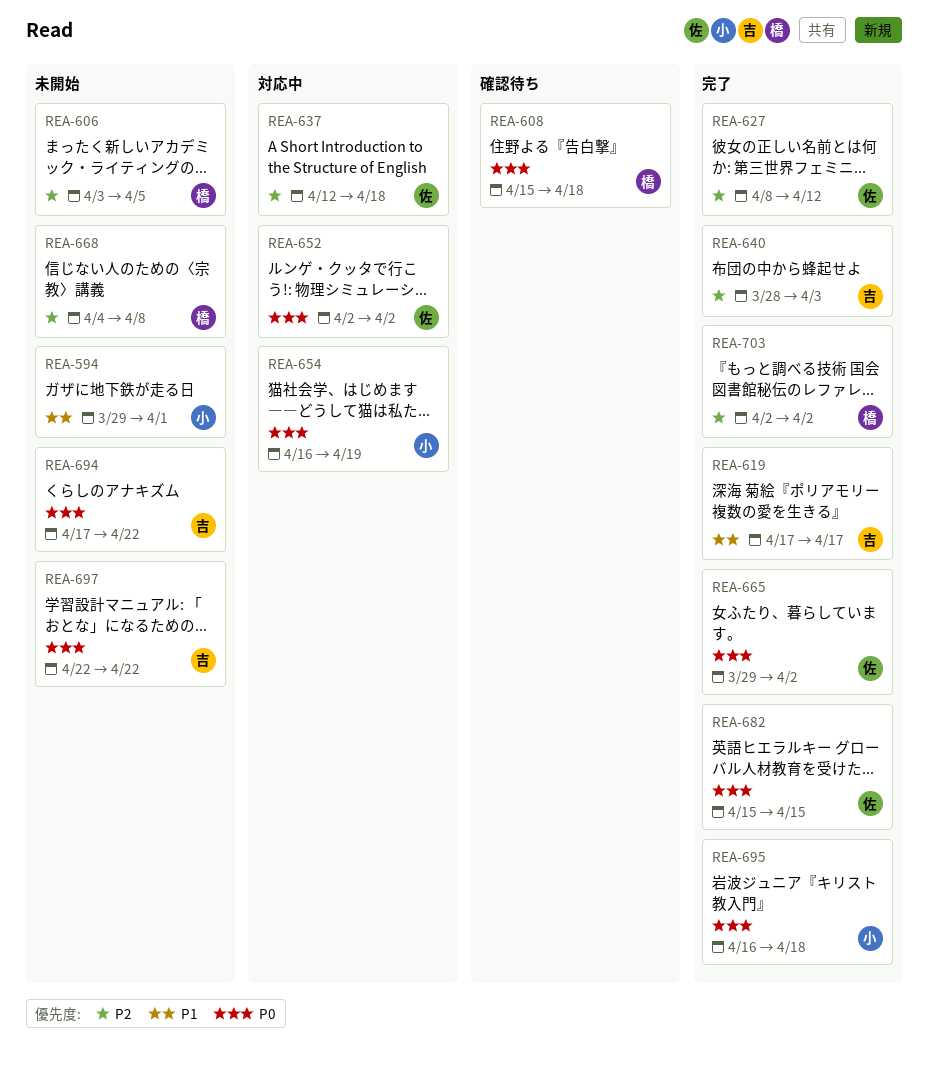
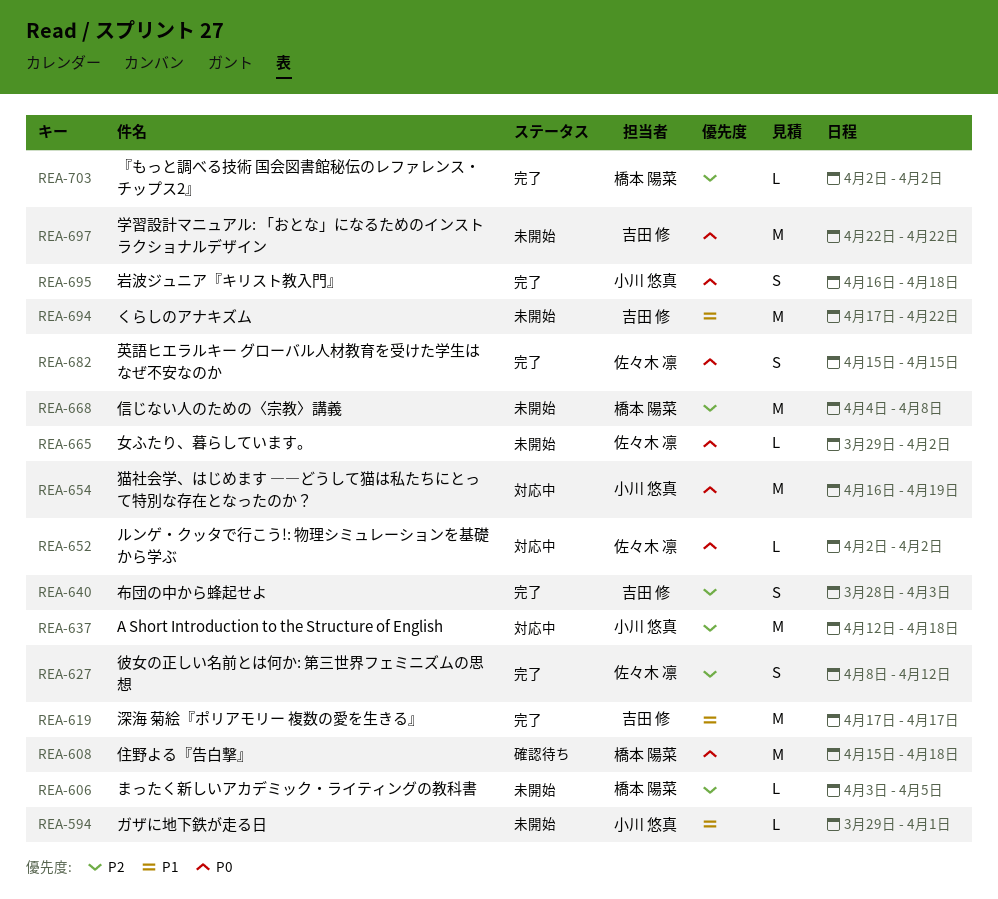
REA-637, owner: 佐々木 凛 -> 小川 悠真
REA-665, status: 完了 -> 未開始
REA-694, priority: P0 -> P1

